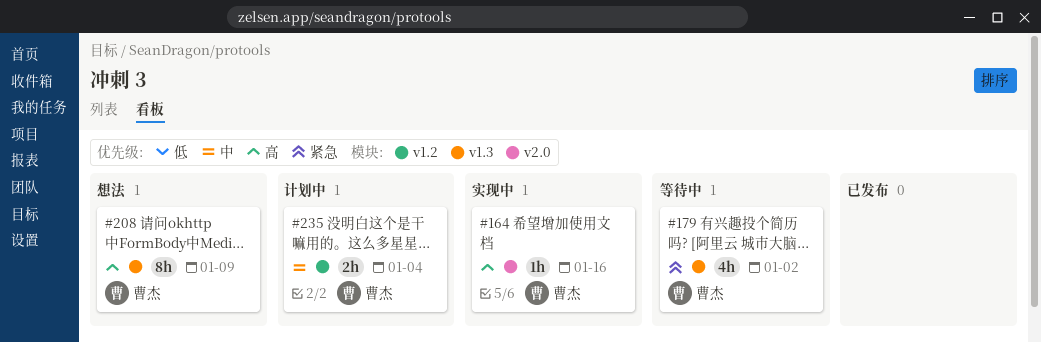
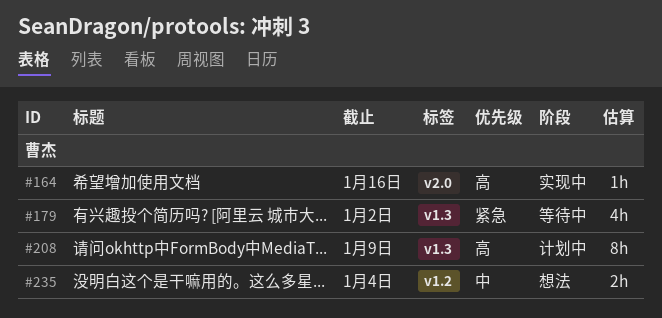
#208, status: 想法 -> 计划中
#235, status: 计划中 -> 想法

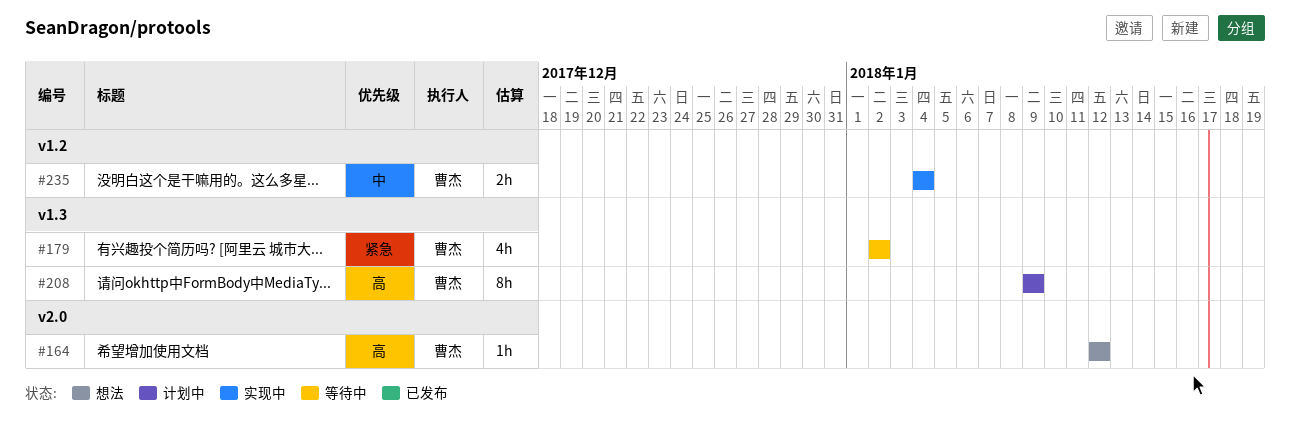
#164, status: 实现中 -> 想法
#164, due: Jan 16 -> Jan 12
#235, status: 想法 -> 实现中

